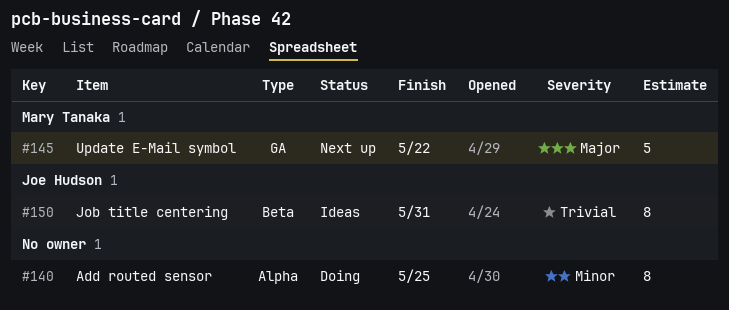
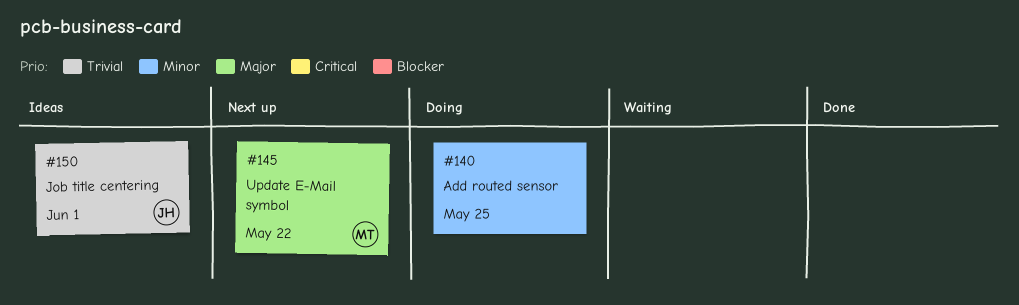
#150, due: May 31 -> Jun 1

